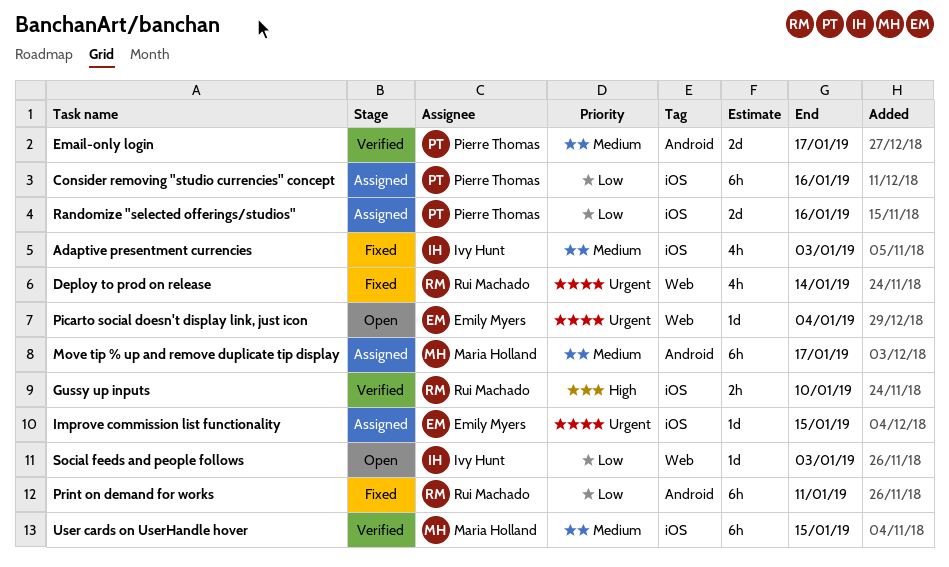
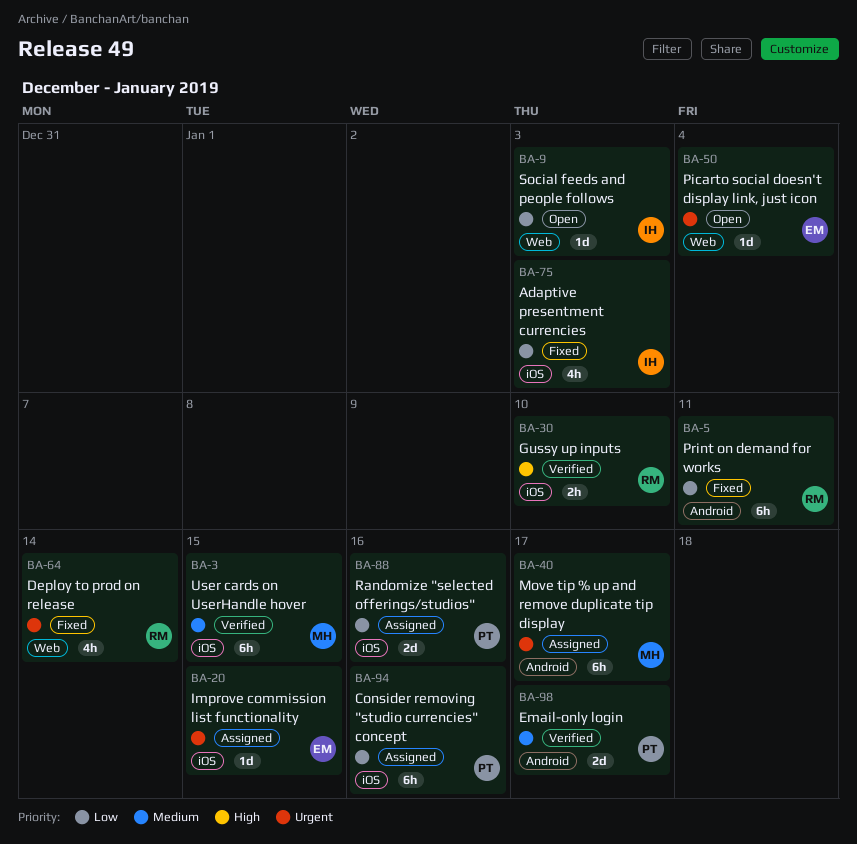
Adaptive presentment currencies, priority: Medium -> Low
Move tip % up and remove duplicate tip display, priority: Medium -> Urgent

